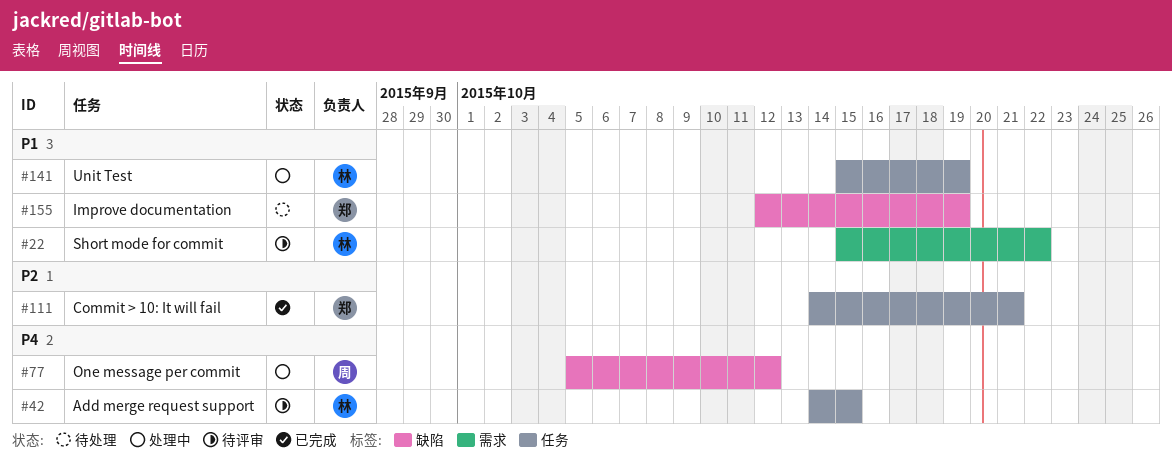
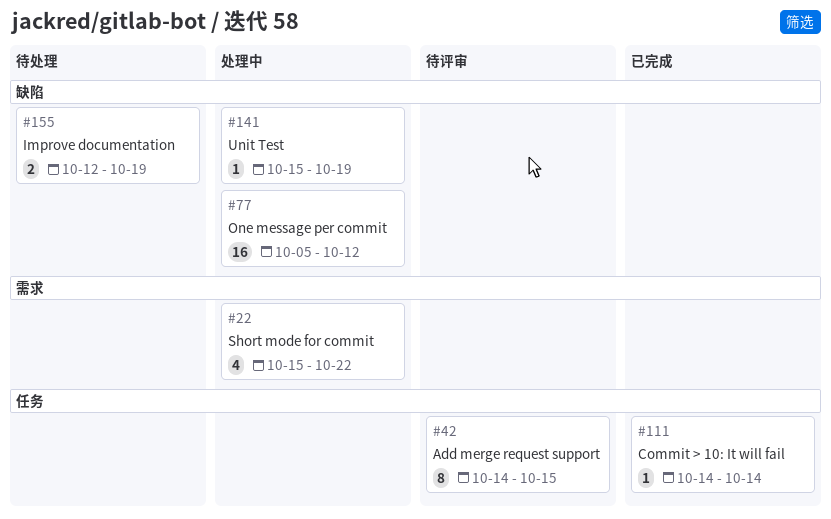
#22, status: 待评审 -> 处理中
#111, due: Oct 21 -> Oct 14
#141, label: 任务 -> 缺陷

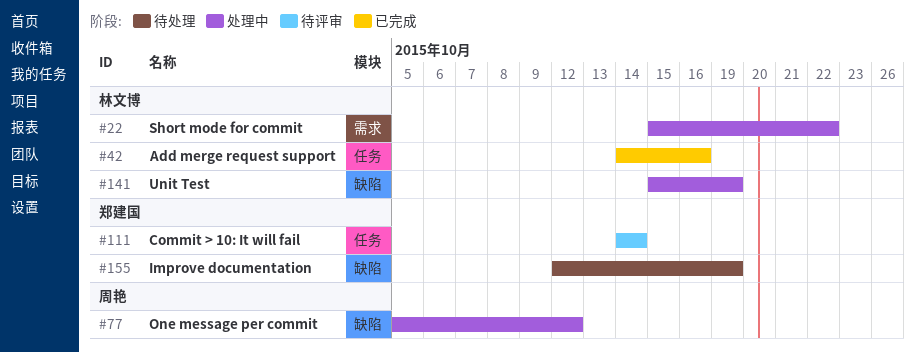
#42, status: 待评审 -> 已完成
#42, due: Oct 15 -> Oct 16
#111, status: 已完成 -> 待评审

